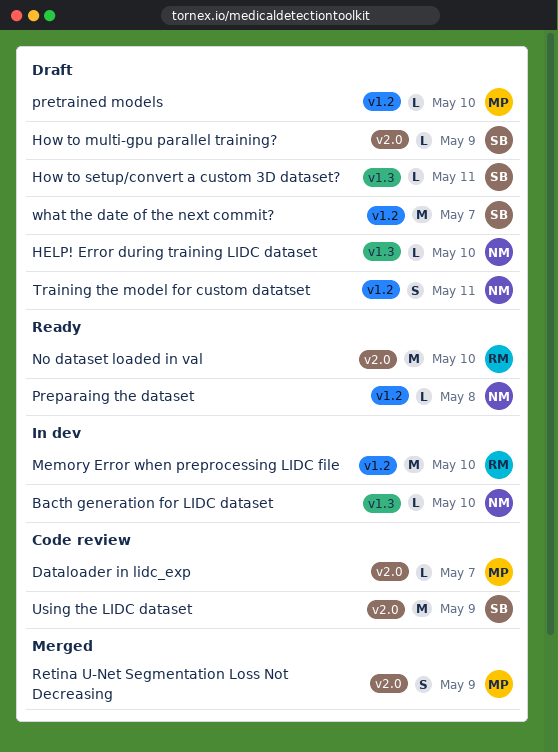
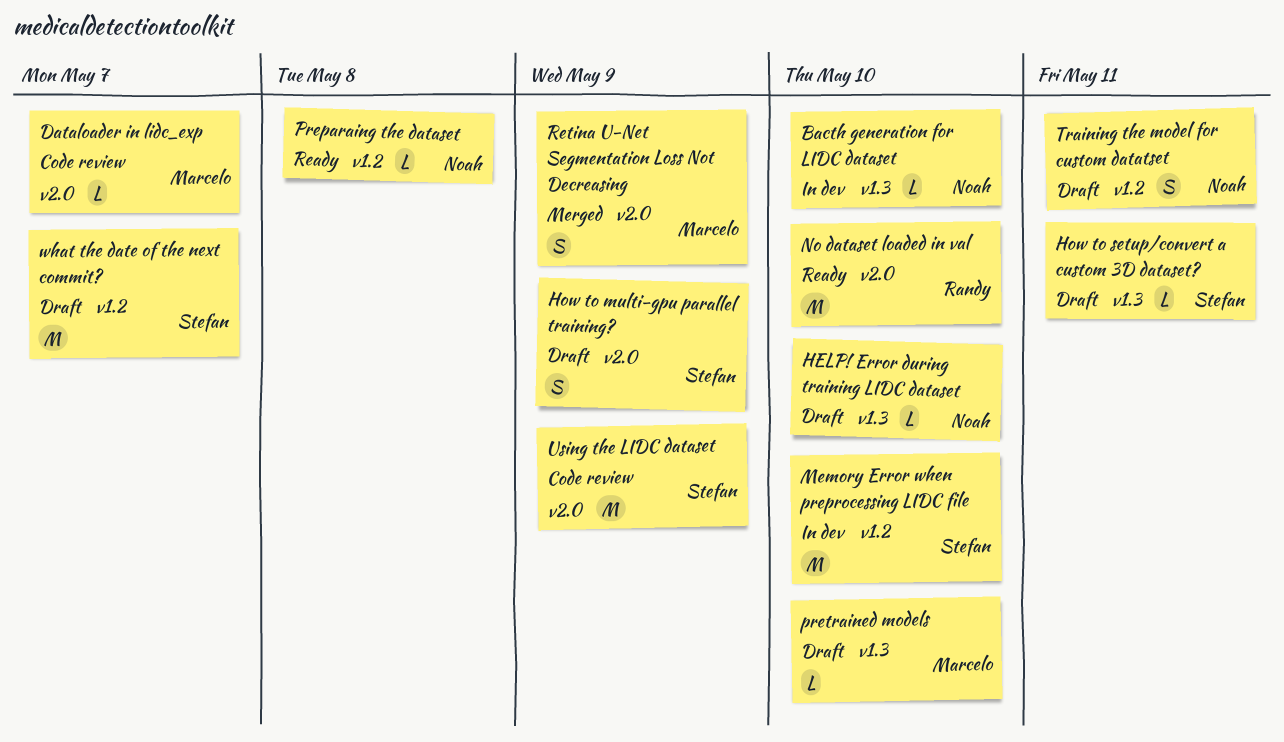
How to multi-gpu parallel training?, estimate: L -> S
Memory Error when preprocessing LIDC file, owner: Randy -> Stefan
pretrained models, label: v1.2 -> v1.3

